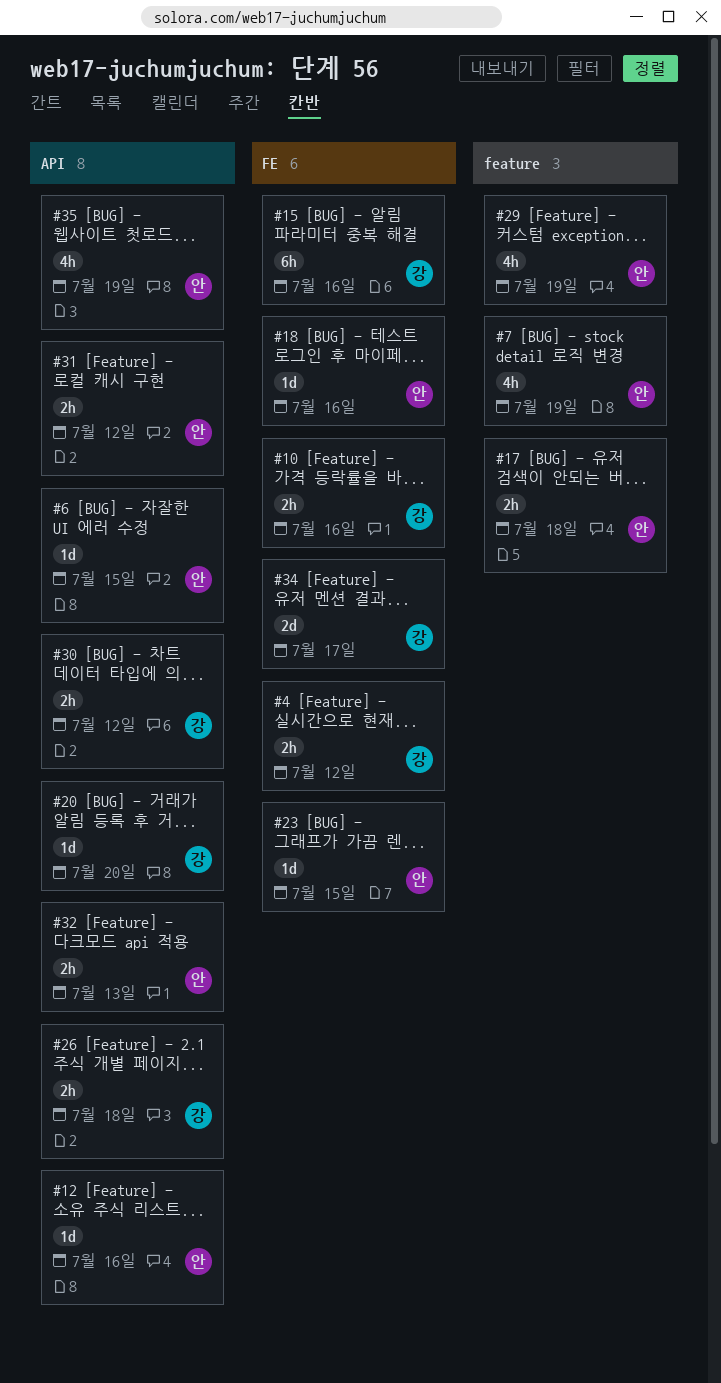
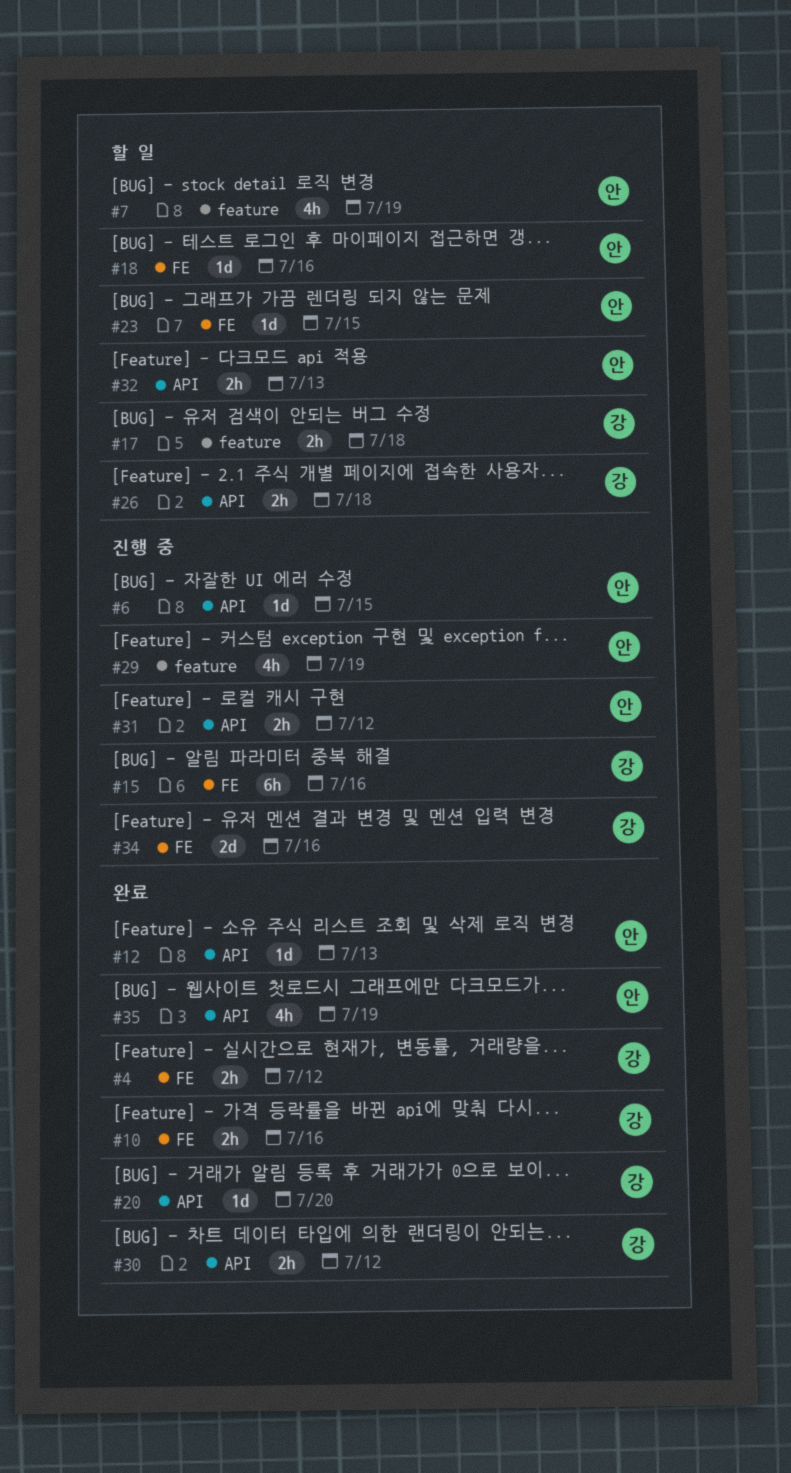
#12, due: Jul 16 -> Jul 13
#17, owner: 안 -> 강
#34, due: Jul 17 -> Jul 16

